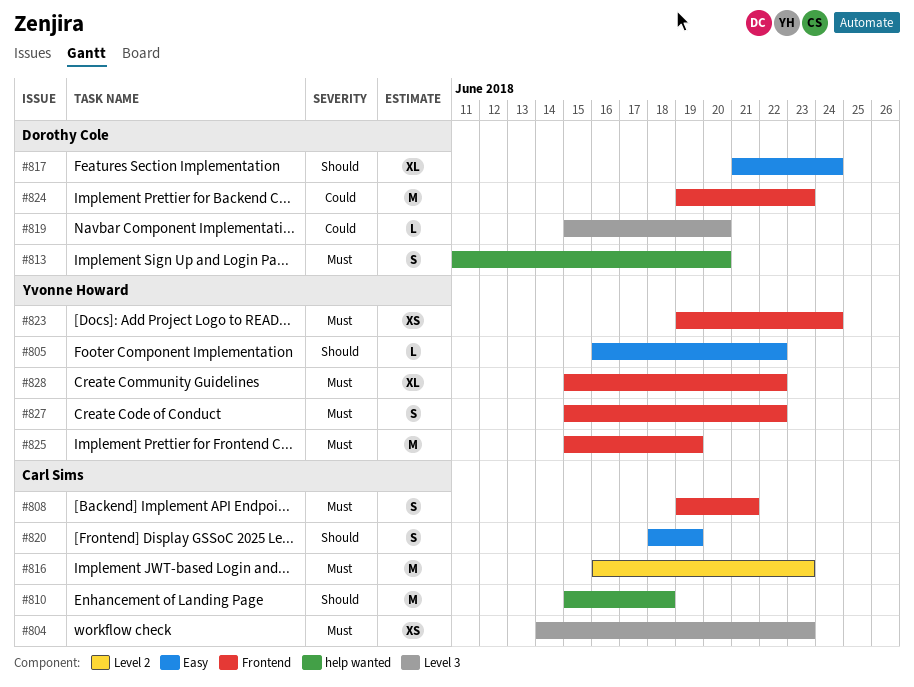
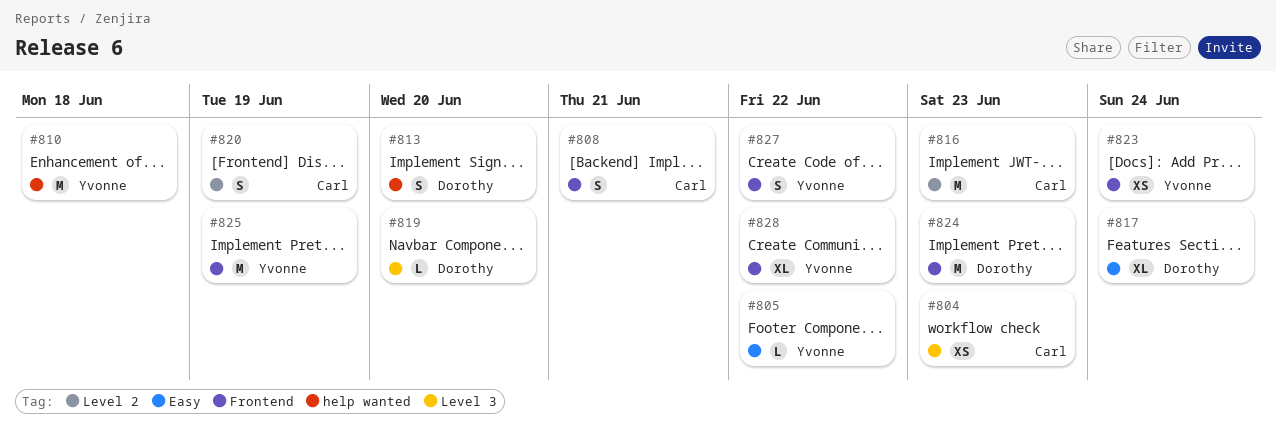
#810, owner: Carl Sims -> Yvonne Howard
#820, label: Easy -> Level 2

